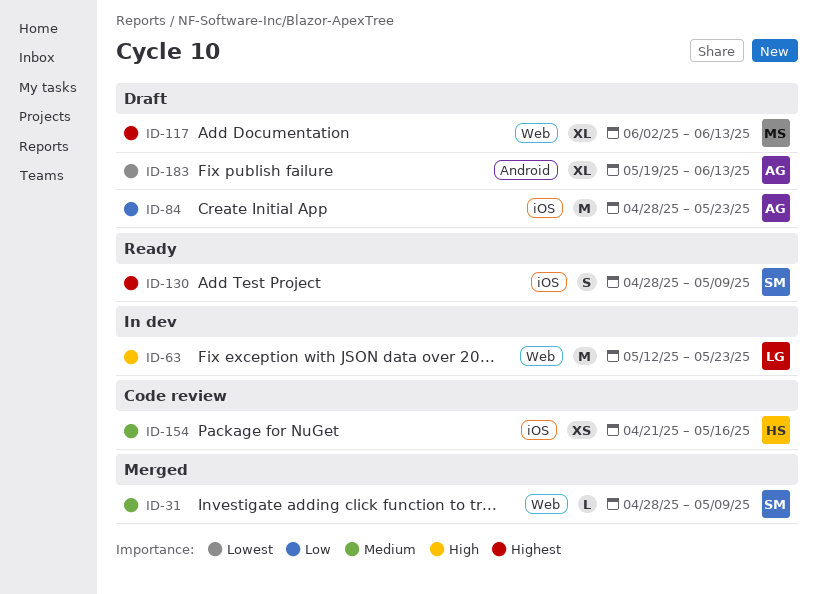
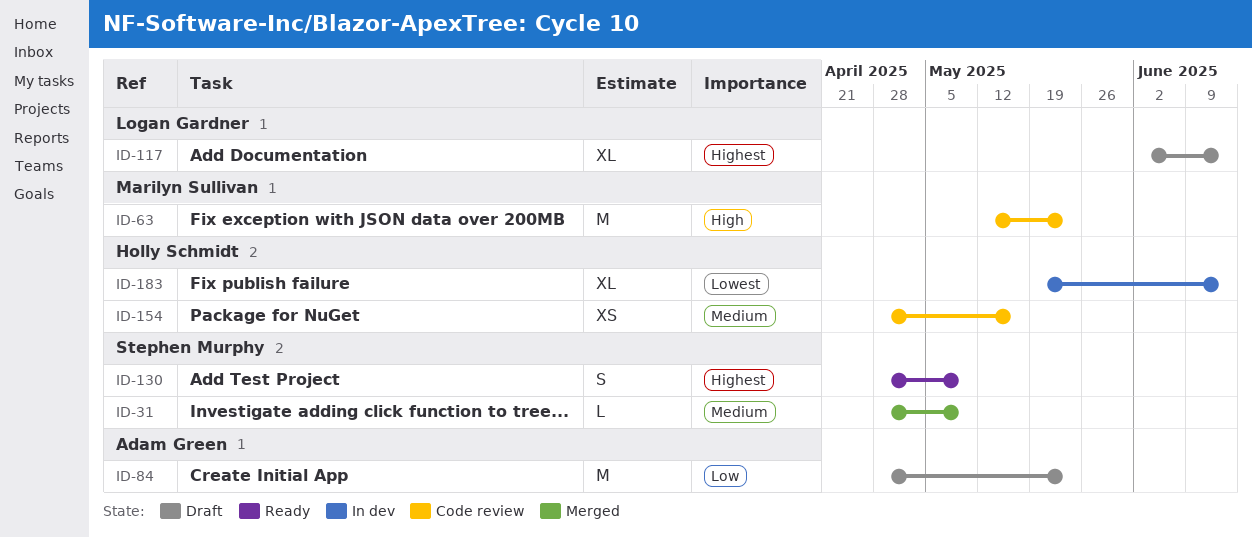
ID-63, status: In dev -> Code review
ID-63, owner: Logan Gardner -> Marilyn Sullivan
ID-117, owner: Marilyn Sullivan -> Logan Gardner
ID-154, start: Apr 21 -> Apr 28
ID-183, status: Draft -> In dev
ID-183, owner: Adam Green -> Holly Schmidt

